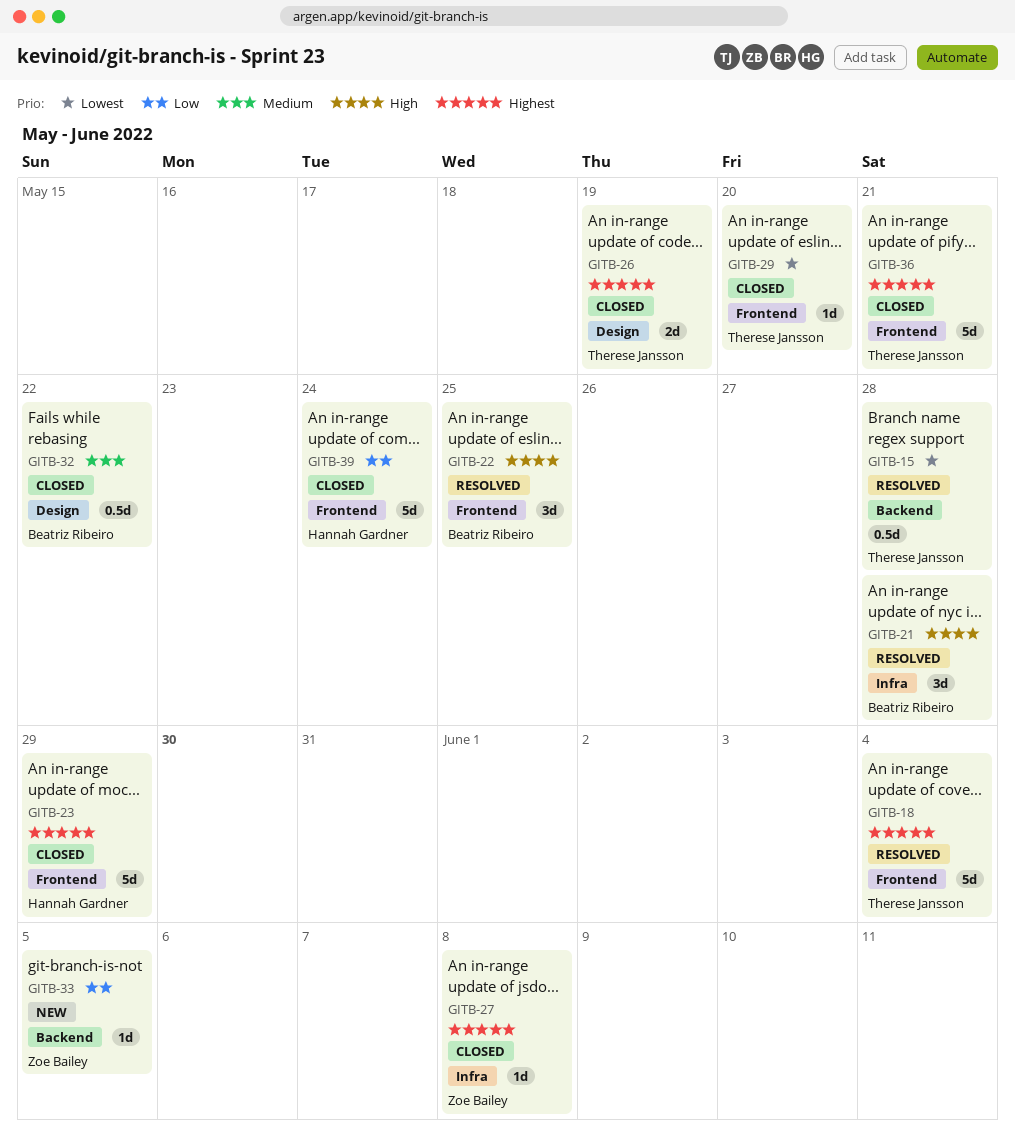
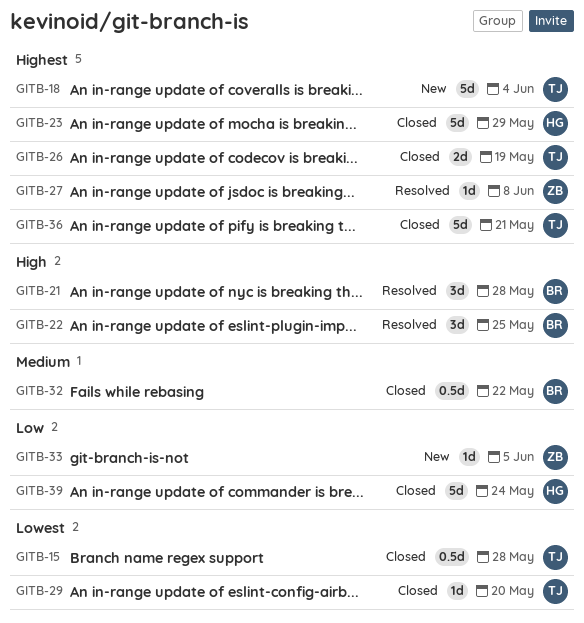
GITB-15, status: Resolved -> Closed
GITB-18, status: Resolved -> New
GITB-27, status: Closed -> Resolved

